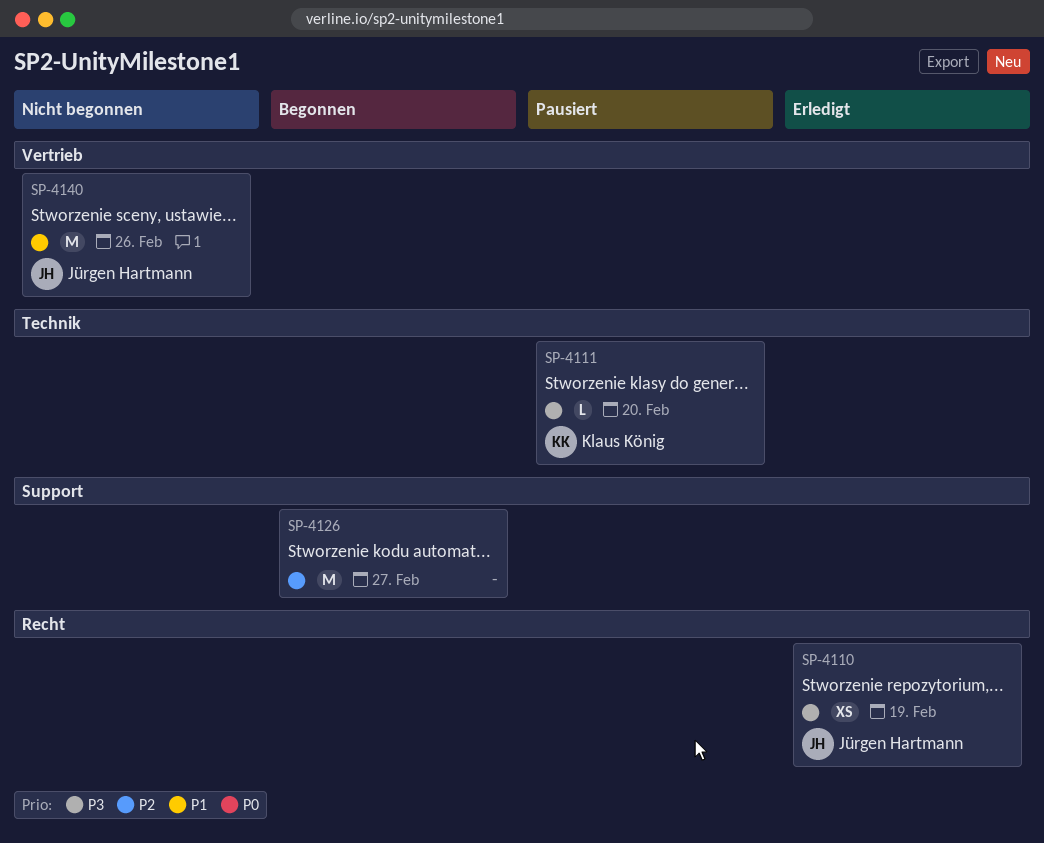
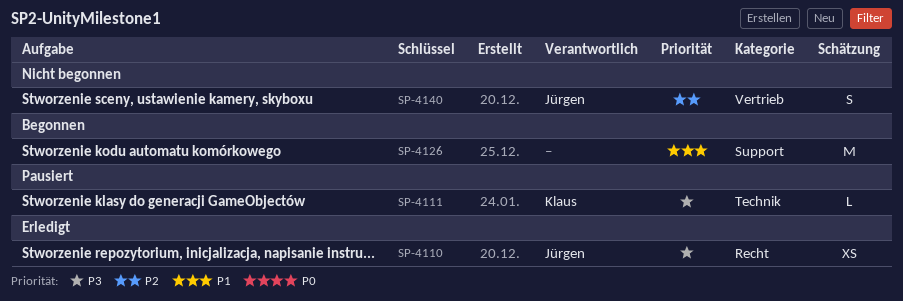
SP-4126, priority: P2 -> P1
SP-4140, priority: P1 -> P2
SP-4140, estimate: M -> S

